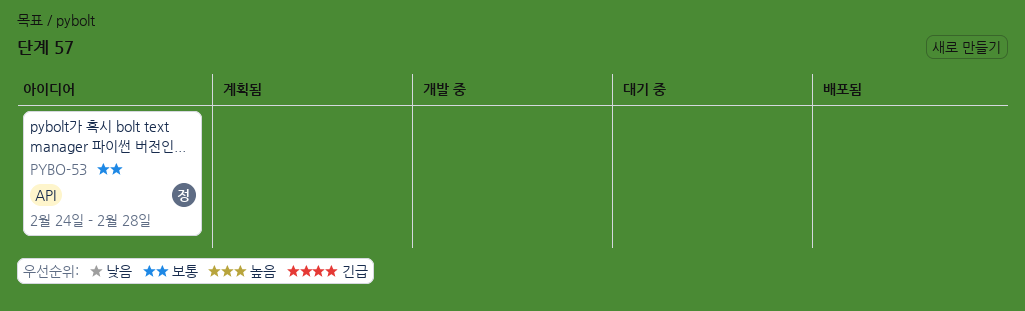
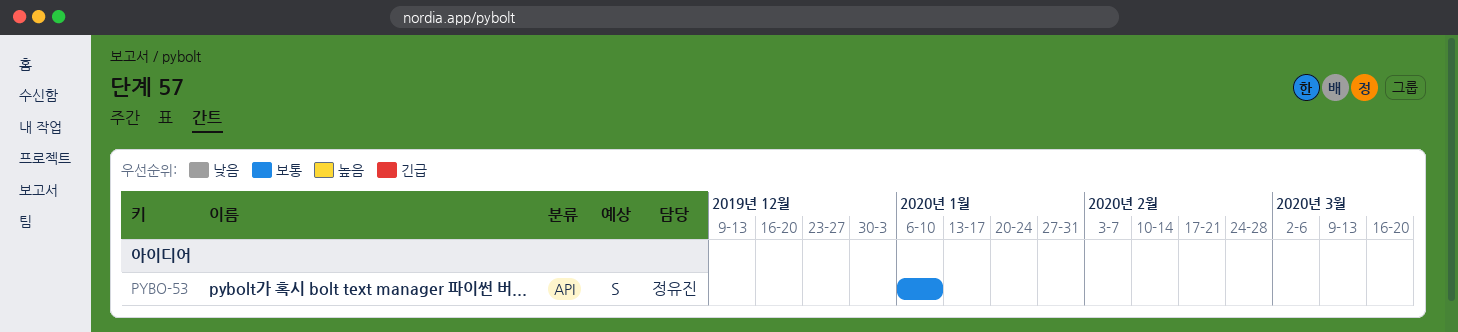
PYBO-53, start: Feb 24 -> Jan 6
PYBO-53, due: Feb 28 -> Jan 10

